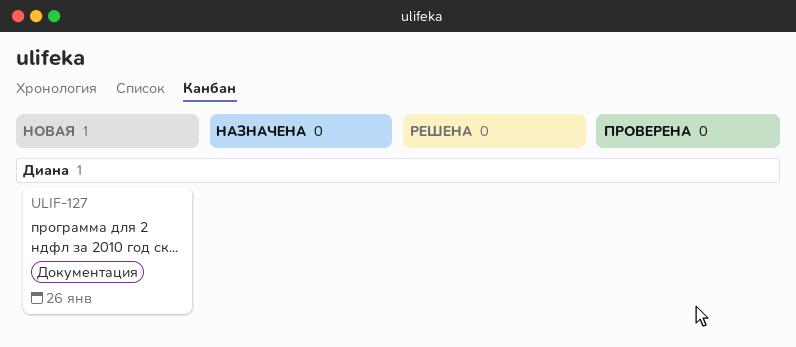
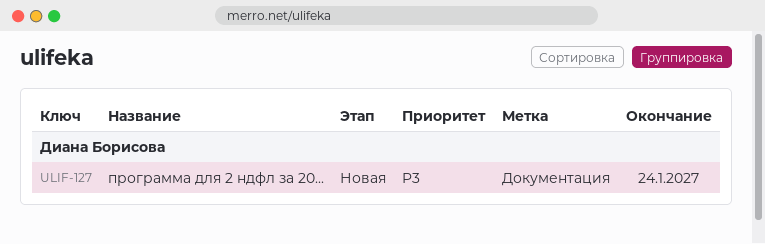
ULIF-127, due: Jan 26 -> Jan 24

